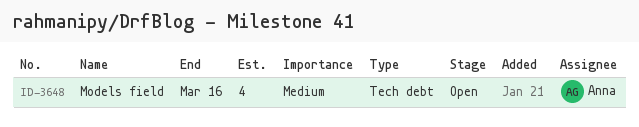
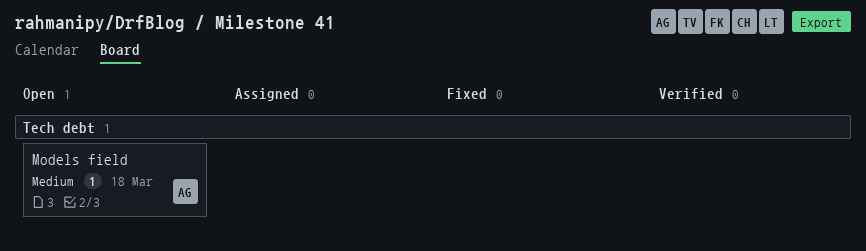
Models field, estimate: 4 -> 1
Models field, due: Mar 16 -> Mar 18

